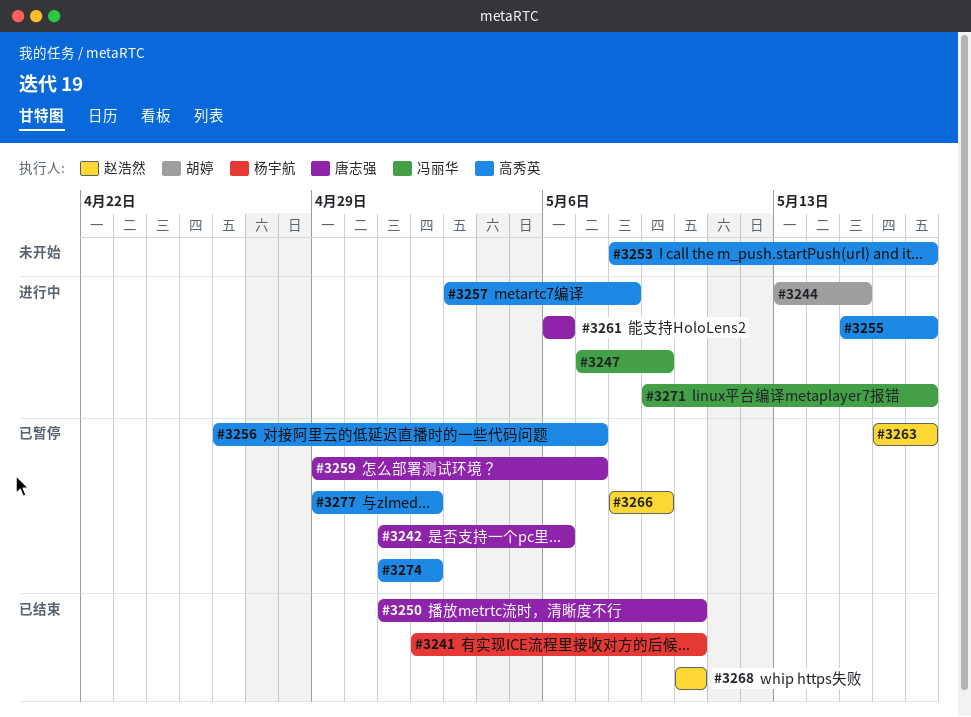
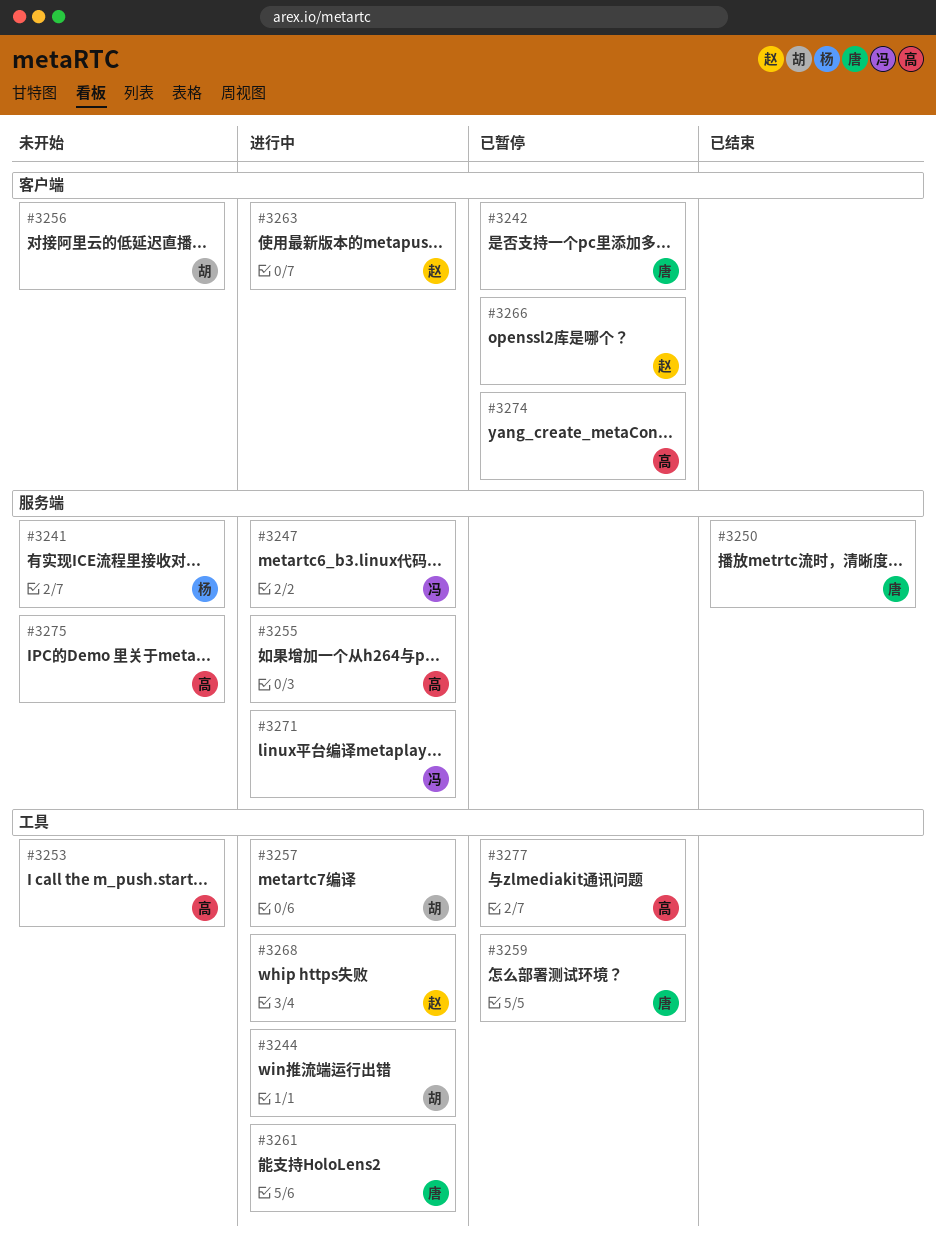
#3241, status: 已结束 -> 未开始
#3256, status: 已暂停 -> 未开始
#3256, owner: 高秀英 -> 胡婷
#3257, owner: 高秀英 -> 胡婷
#3263, status: 已暂停 -> 进行中
#3268, status: 已结束 -> 进行中
#3275: none -> present

